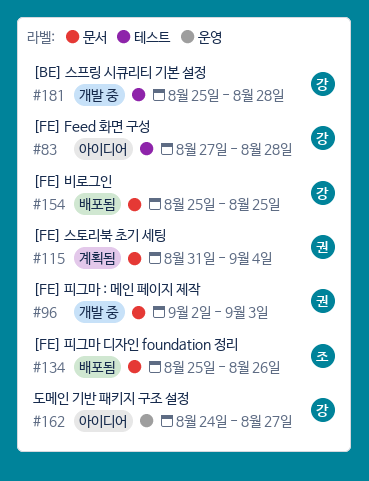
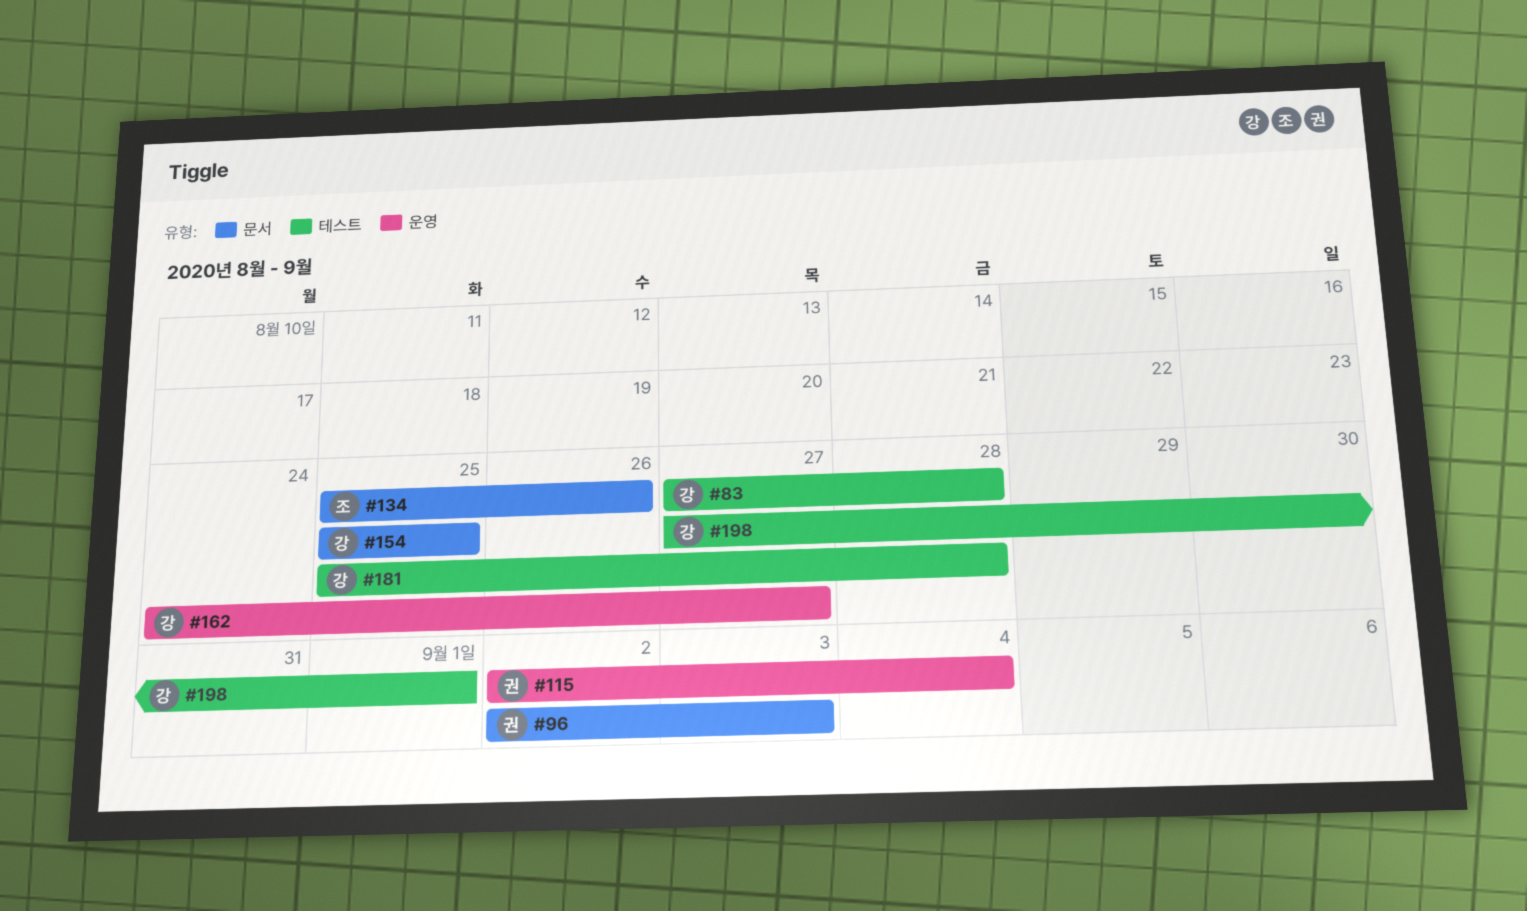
#115, label: 문서 -> 운영
#115, start: Aug 31 -> Sep 2
#198: none -> present

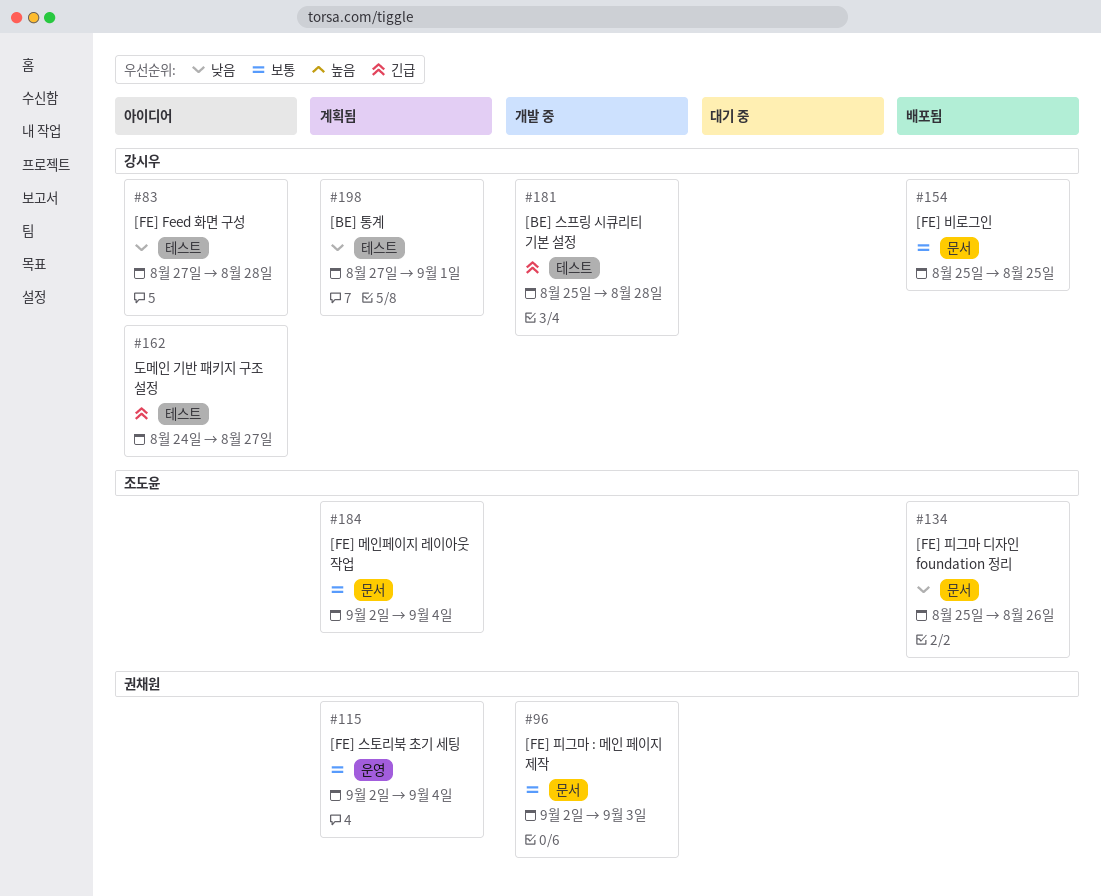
#162, label: 운영 -> 테스트
#184: none -> present

